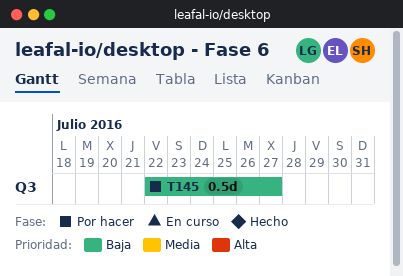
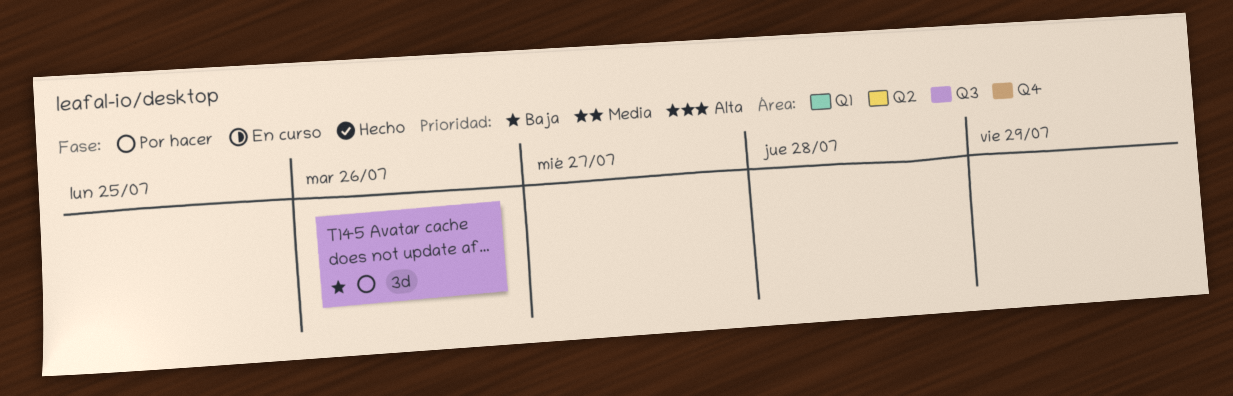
T145, estimate: 0.5d -> 3d
T145, due: Jul 27 -> Jul 26

